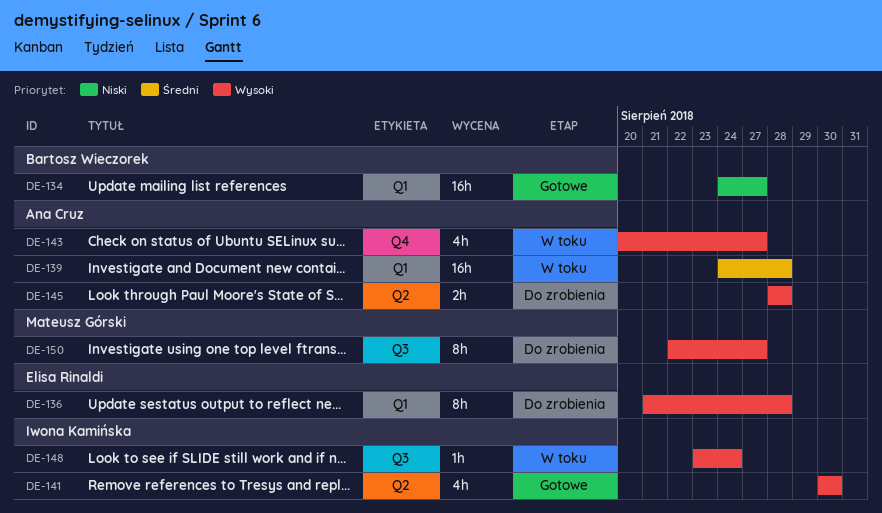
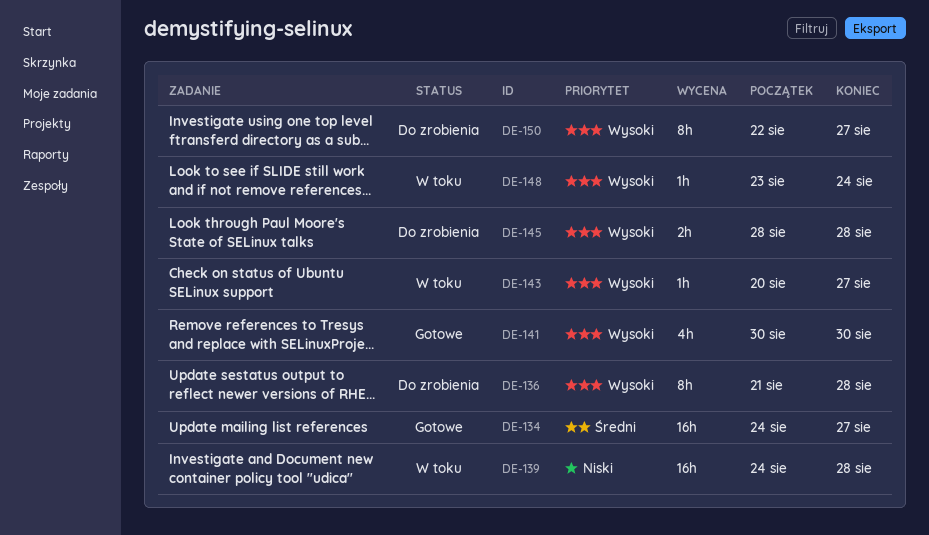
DE-134, priority: Niski -> Średni
DE-139, priority: Średni -> Niski
DE-143, estimate: 4h -> 1h

